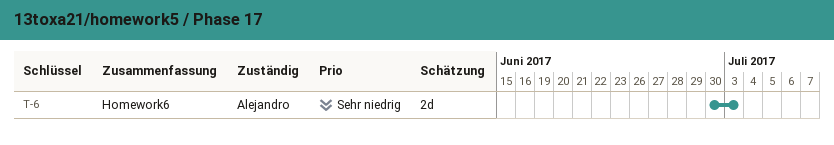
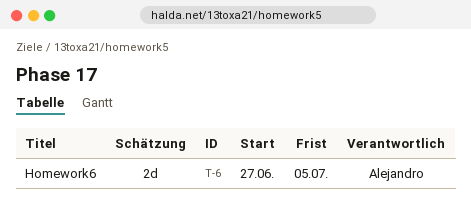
T-6, start: Jun 30 -> Jun 27
T-6, due: Jul 3 -> Jul 5

